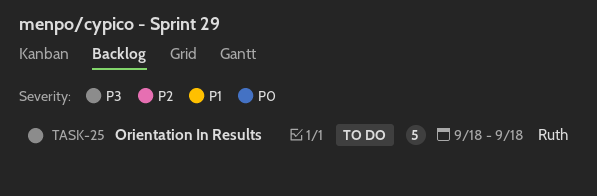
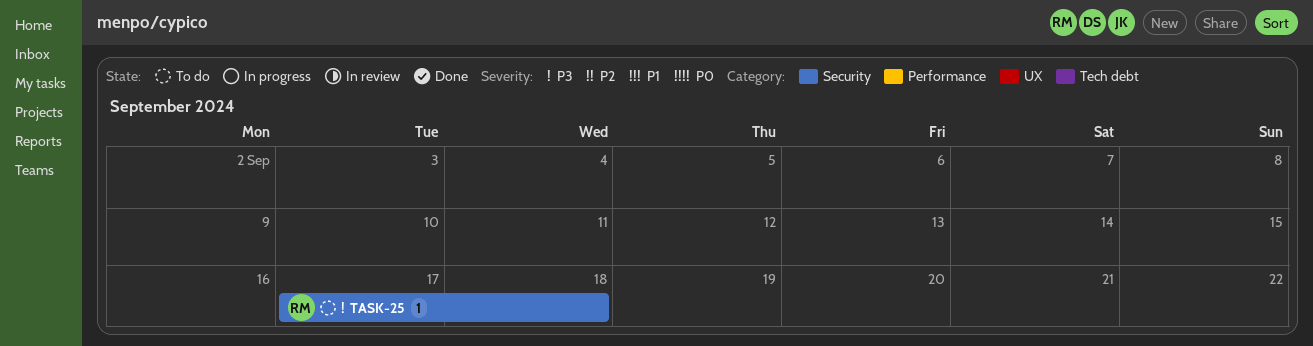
TASK-25, estimate: 5 -> 1
TASK-25, start: Sep 18 -> Sep 17

